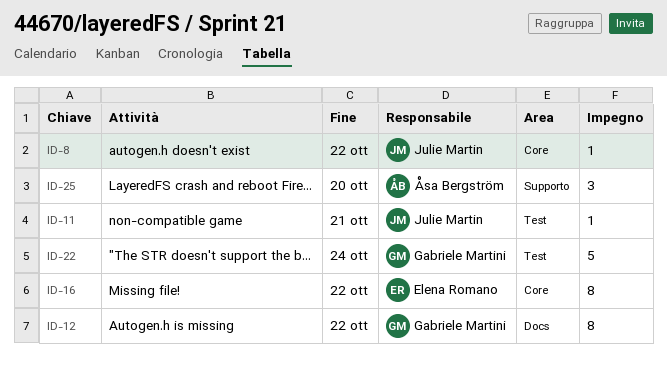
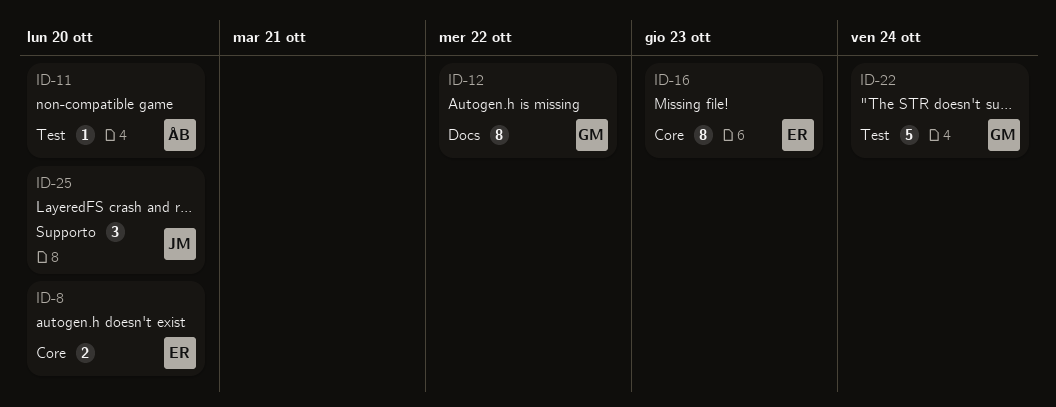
ID-8, owner: Julie Martin -> Elena Romano
ID-8, estimate: 1 -> 2
ID-8, due: Oct 22 -> Oct 20
ID-11, owner: Julie Martin -> Åsa Bergström
ID-11, due: Oct 21 -> Oct 20
ID-16, due: Oct 22 -> Oct 23
ID-25, owner: Åsa Bergström -> Julie Martin

